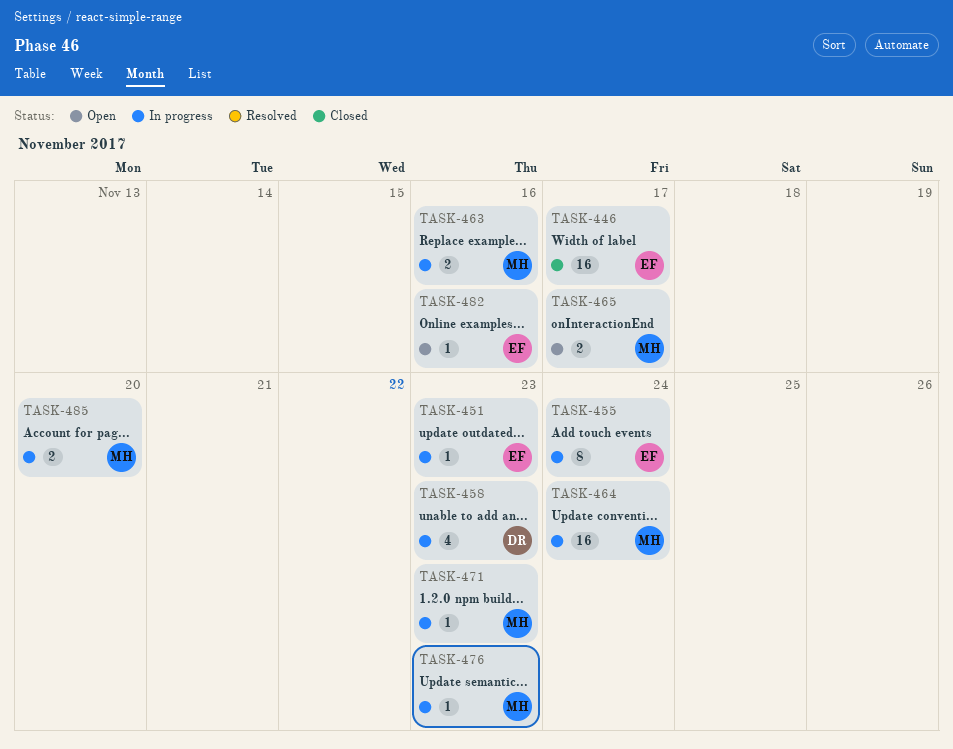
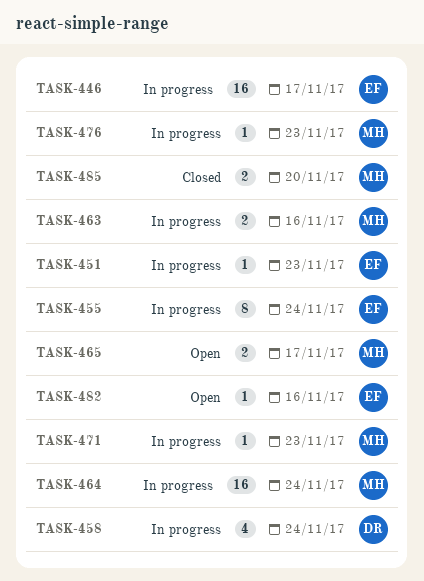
TASK-446, status: Closed -> In progress
TASK-458, due: Nov 23 -> Nov 24
TASK-485, status: In progress -> Closed

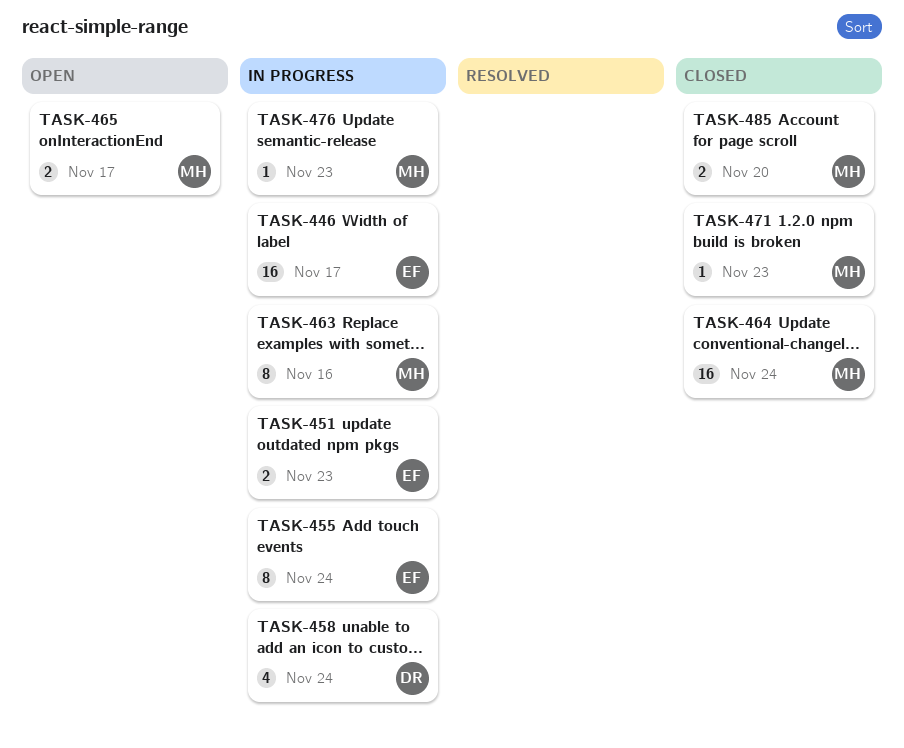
TASK-451, estimate: 1 -> 2
TASK-463, estimate: 2 -> 8
TASK-464, status: In progress -> Closed
TASK-471, status: In progress -> Closed
TASK-482: present -> none

